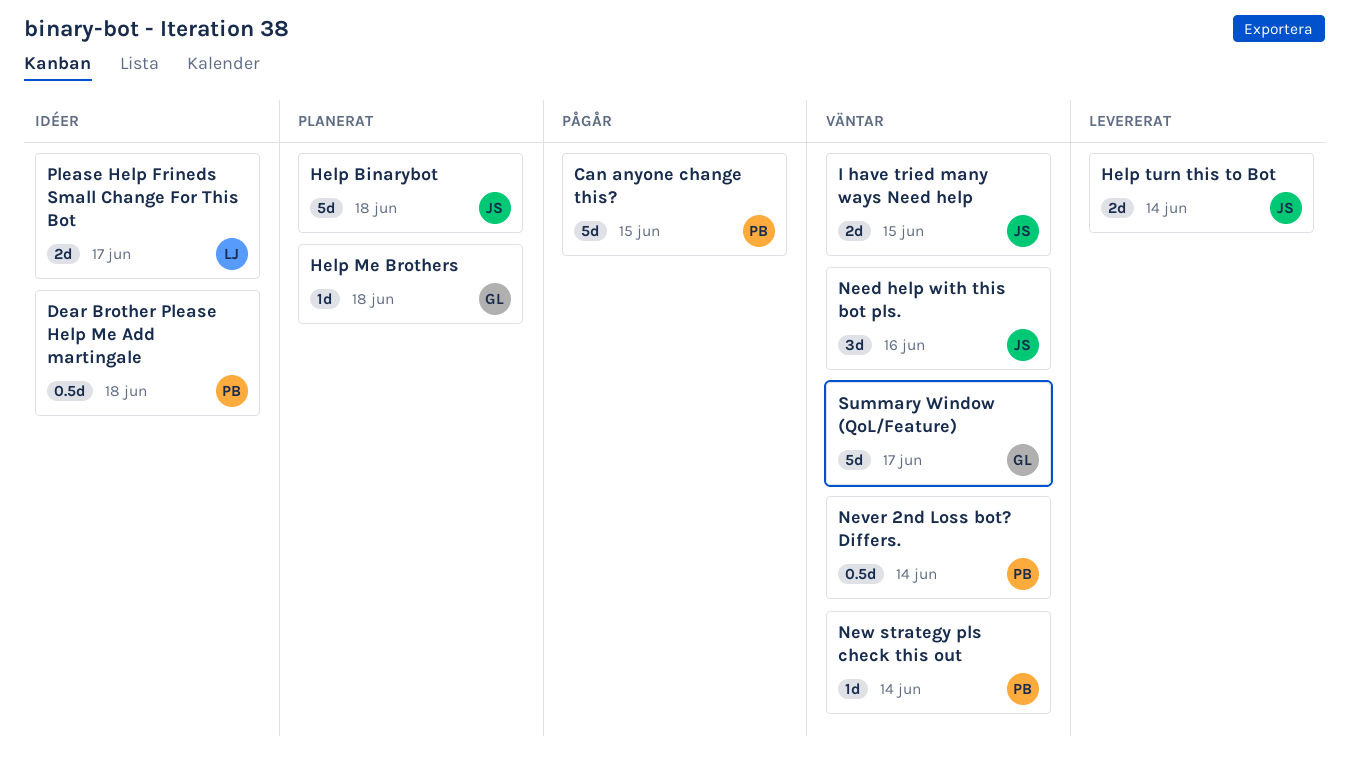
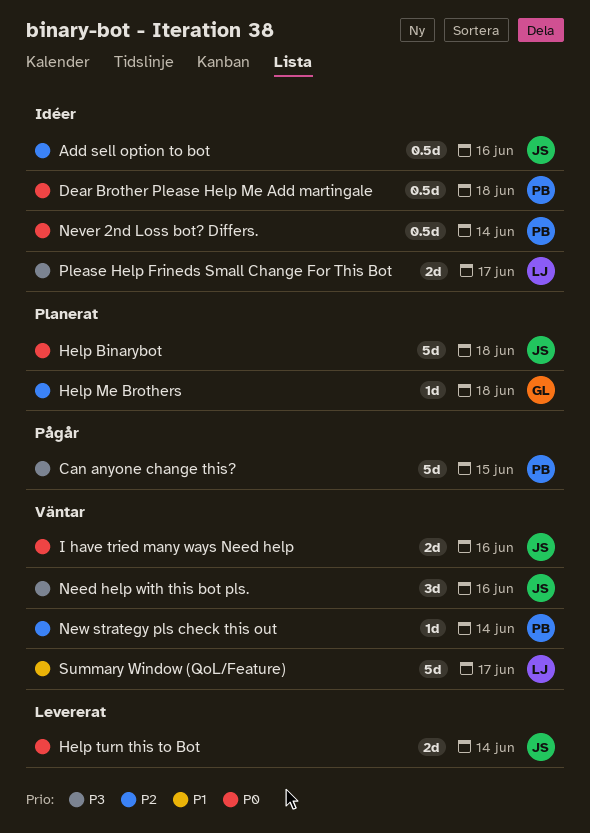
Add sell option to bot: none -> present
I have tried many ways Need help, due: Jun 15 -> Jun 16
Never 2nd Loss bot? Differs., status: Väntar -> Idéer
Summary Window (QoL/Feature), owner: GL -> LJ

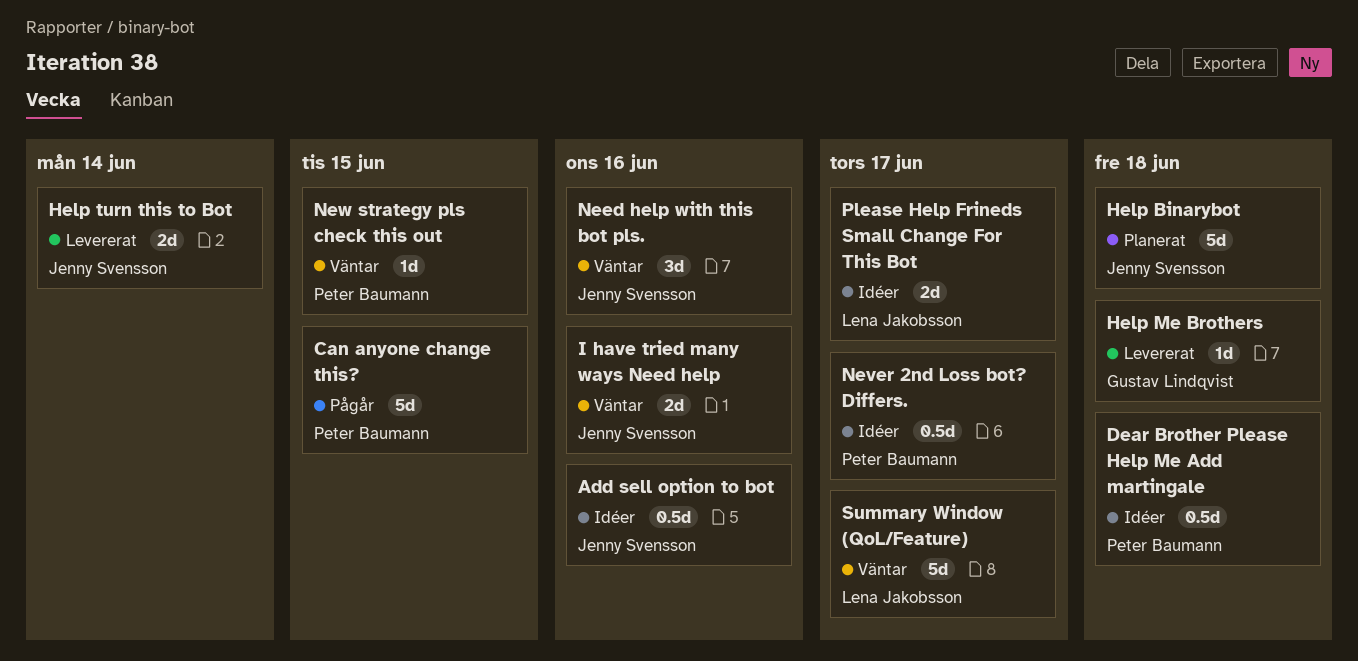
Help Me Brothers, status: Planerat -> Levererat
Never 2nd Loss bot? Differs., due: Jun 14 -> Jun 17
New strategy pls check this out, due: Jun 14 -> Jun 15

